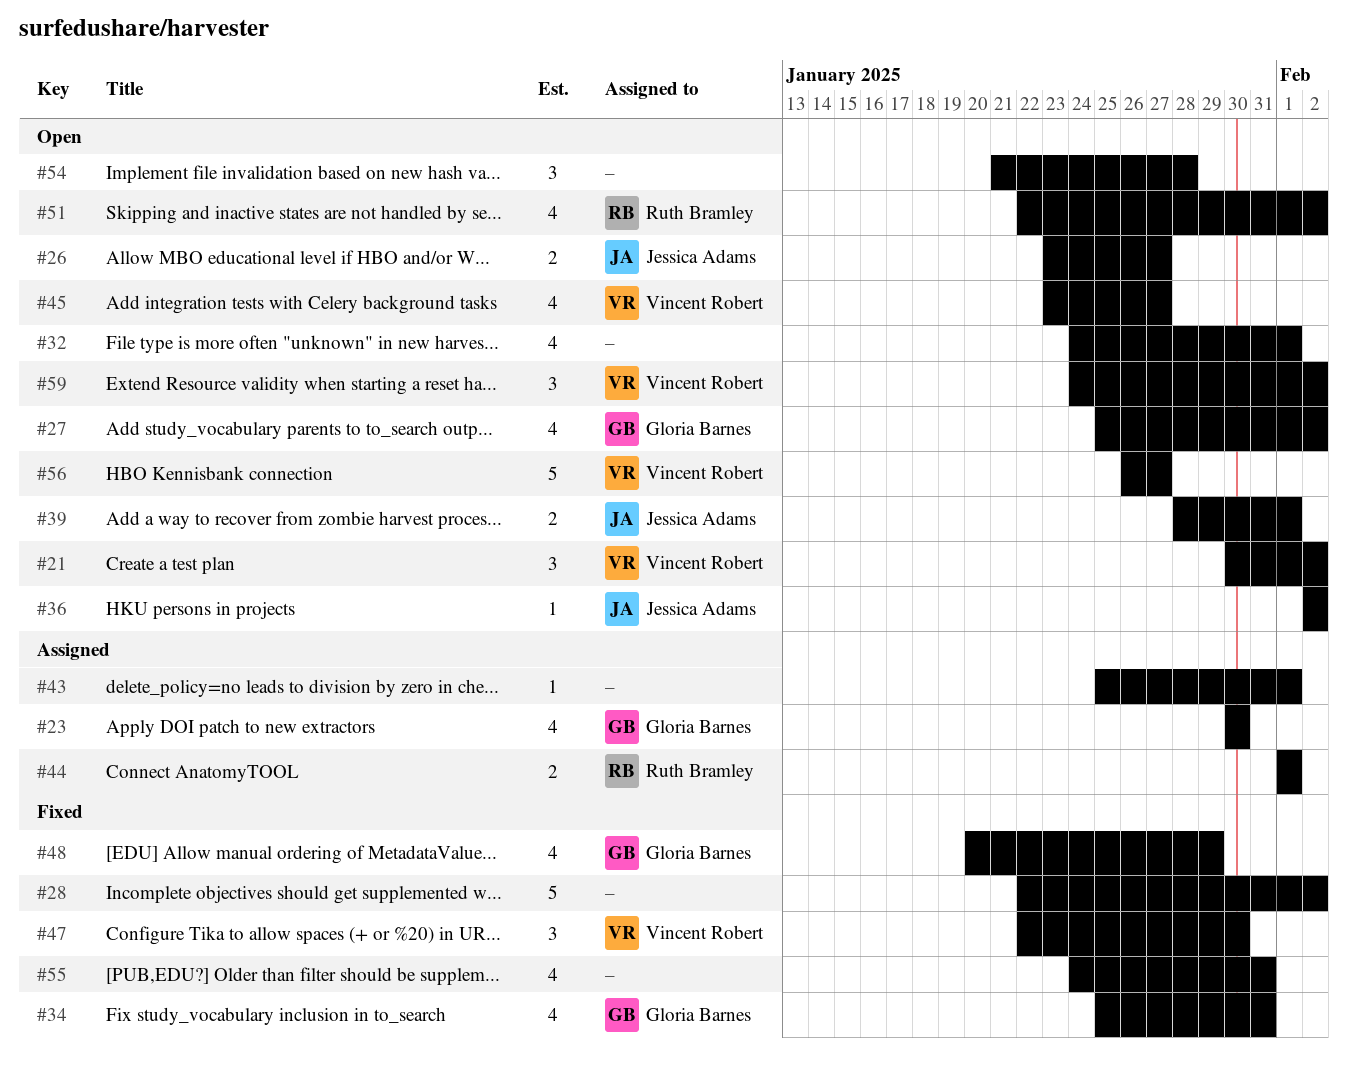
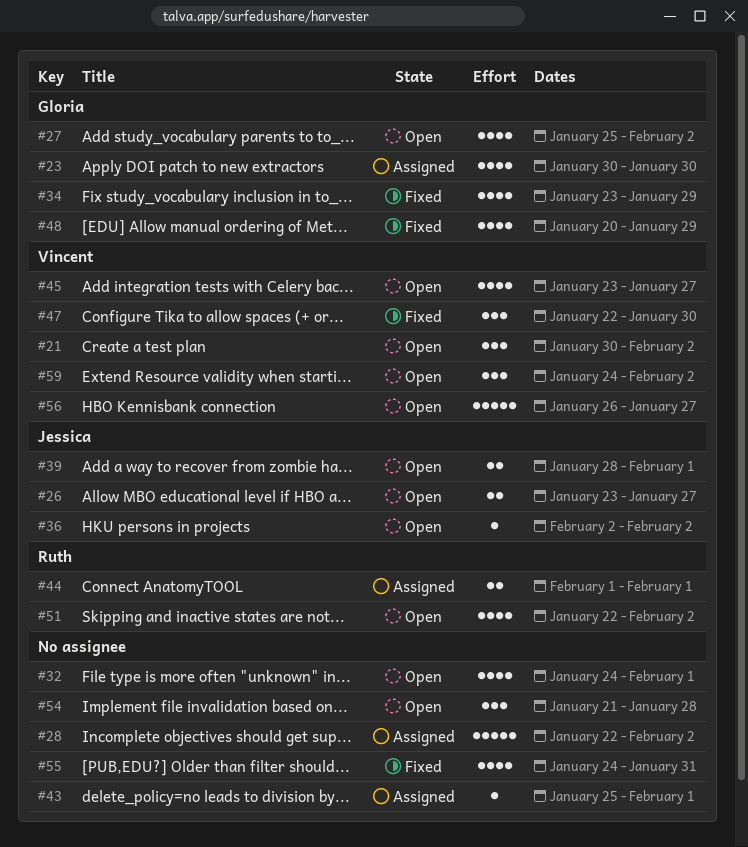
#28, status: Fixed -> Assigned
#34, start: Jan 25 -> Jan 23
#34, due: Jan 31 -> Jan 29

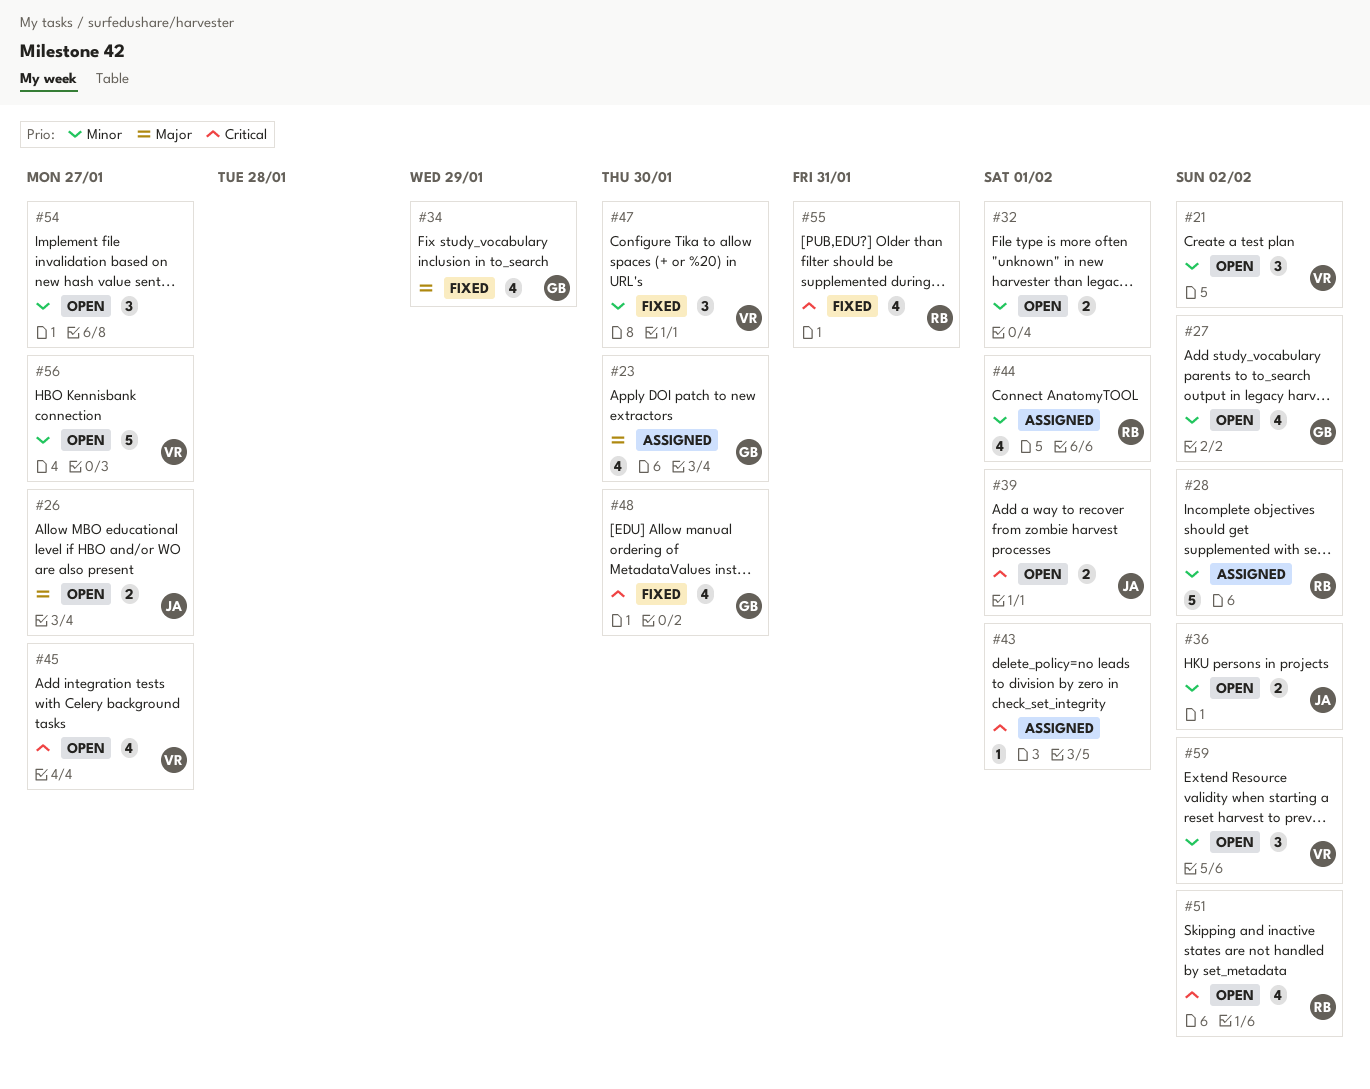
#28, owner: none -> Ruth
#32, estimate: 4 -> 2
#36, estimate: 1 -> 2
#44, estimate: 2 -> 4
#48, due: Jan 29 -> Jan 30
#54, due: Jan 28 -> Jan 27
#55, owner: none -> Ruth

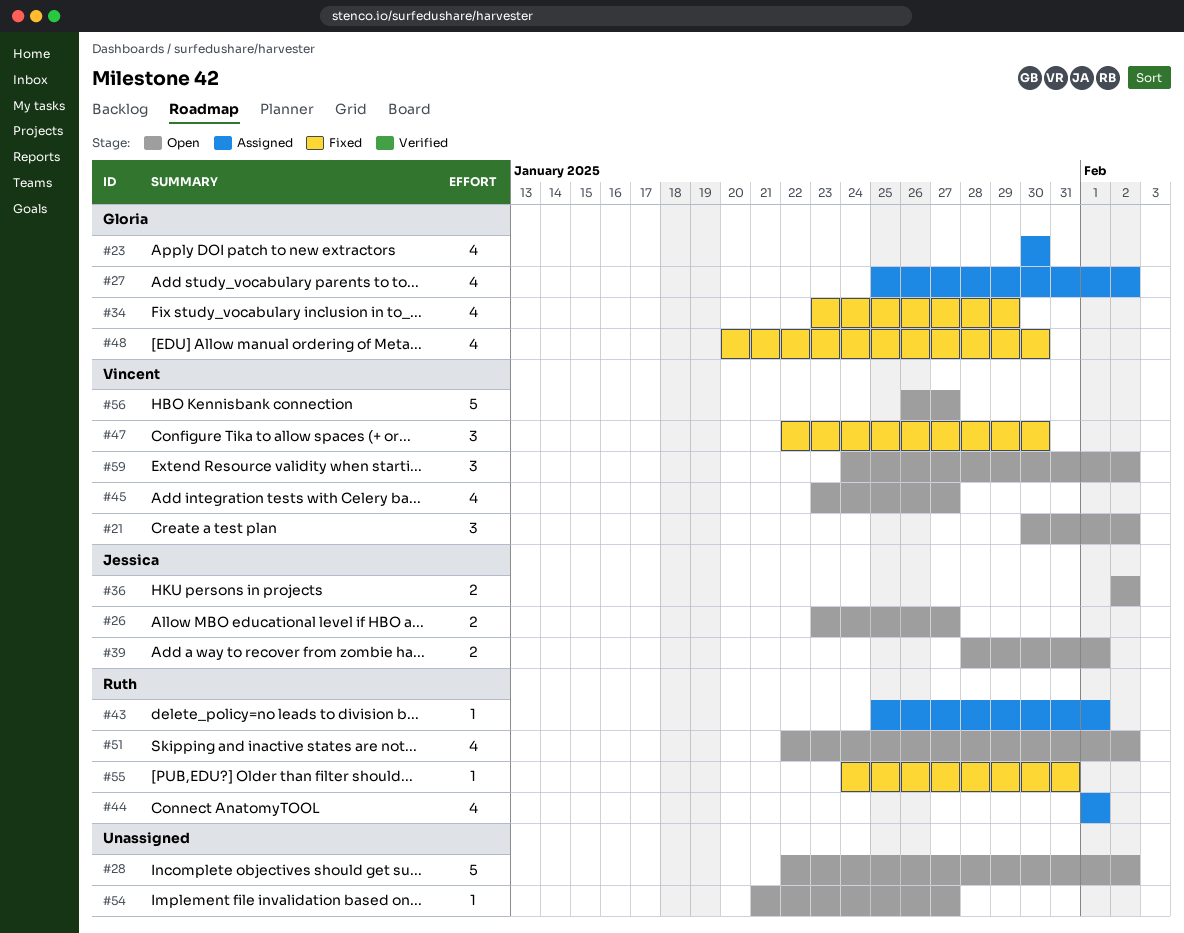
#27, status: Open -> Assigned
#28, status: Assigned -> Open
#28, owner: Ruth -> none
#32: present -> none
#43, owner: none -> Ruth
#54, estimate: 3 -> 1
#55, estimate: 4 -> 1

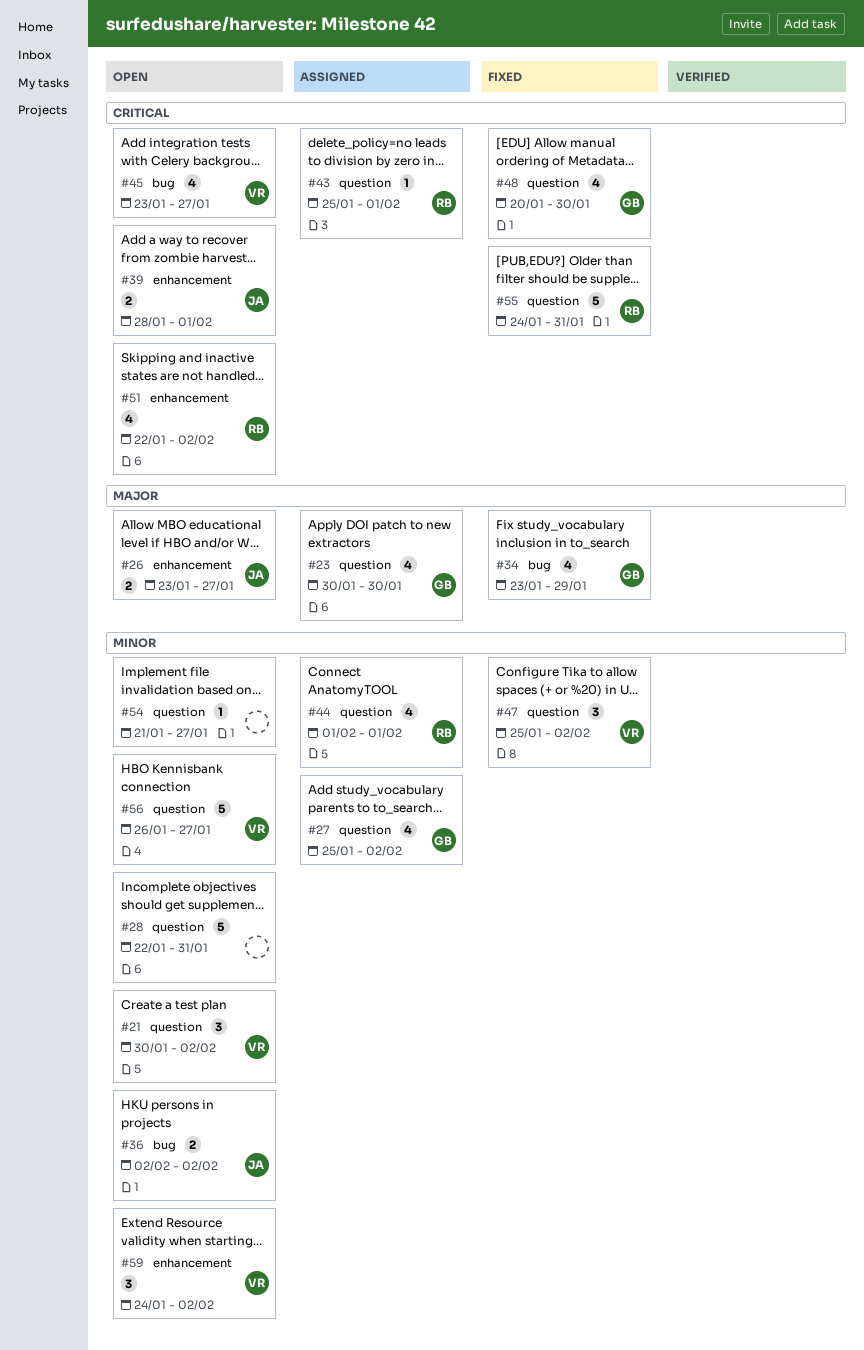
#28, due: Feb 2 -> Jan 31
#47, start: Jan 22 -> Jan 25
#47, due: Jan 30 -> Feb 2
#55, estimate: 1 -> 5

